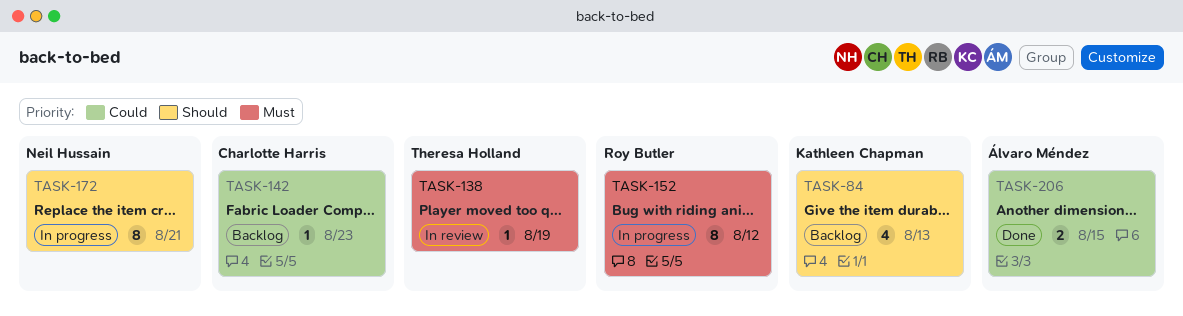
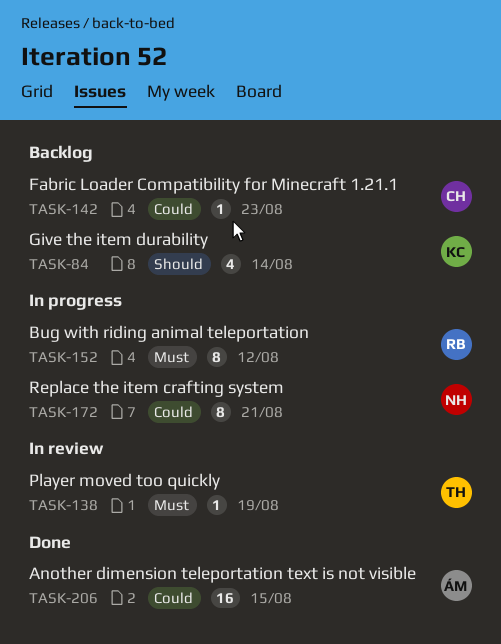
TASK-84, due: Aug 13 -> Aug 14
TASK-172, priority: Should -> Could
TASK-206, estimate: 2 -> 16

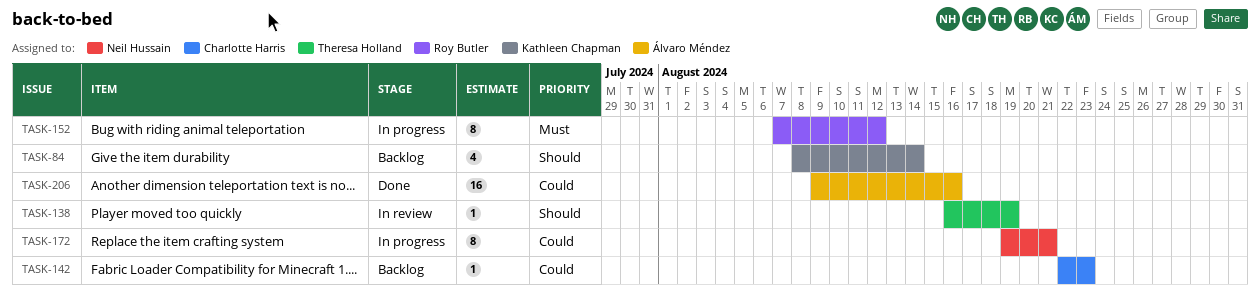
TASK-138, priority: Must -> Should
TASK-206, due: Aug 15 -> Aug 16

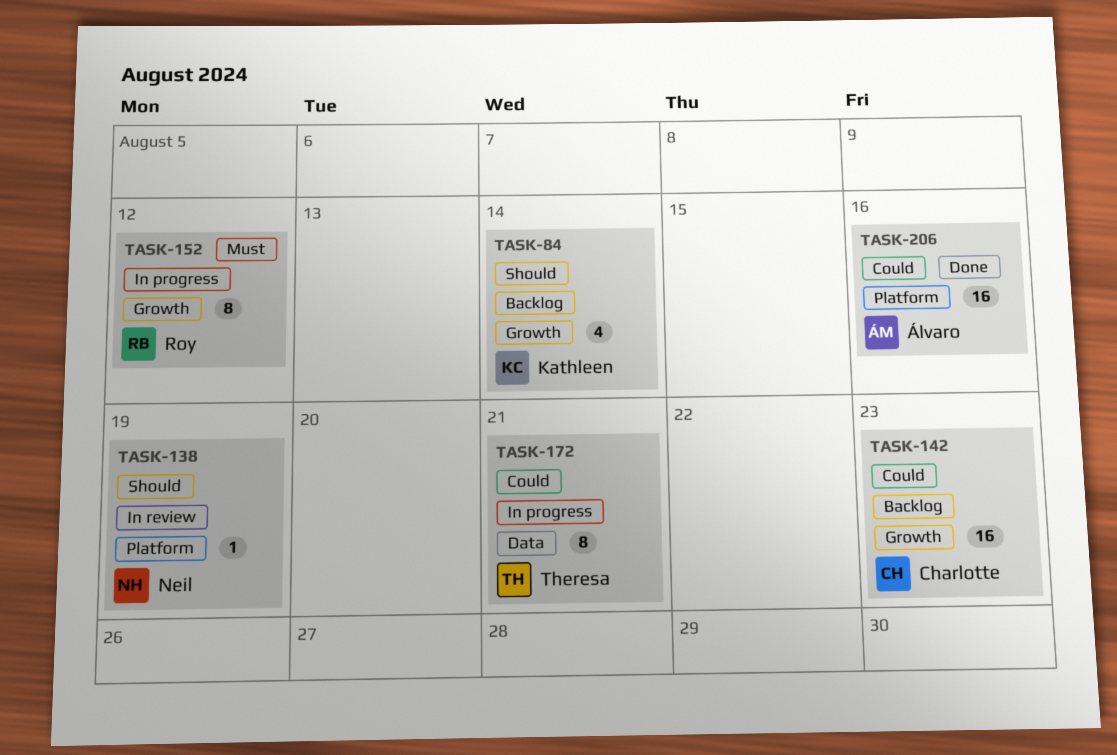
TASK-138, owner: Theresa Holland -> Neil Hussain
TASK-142, estimate: 1 -> 16
TASK-172, owner: Neil Hussain -> Theresa Holland

